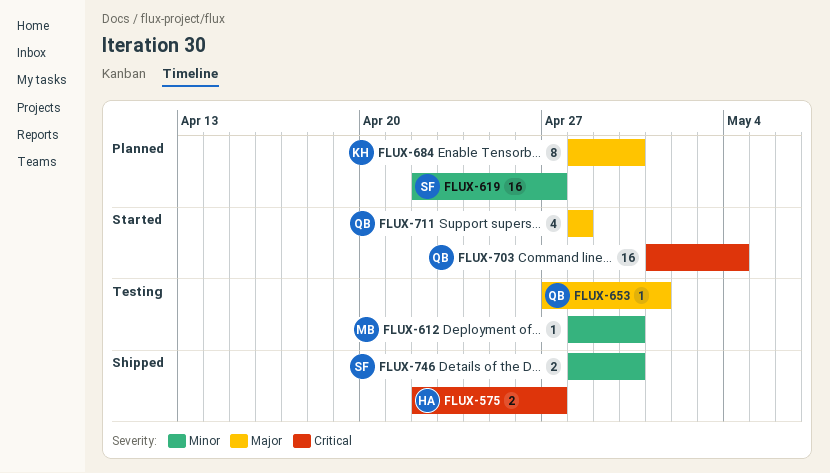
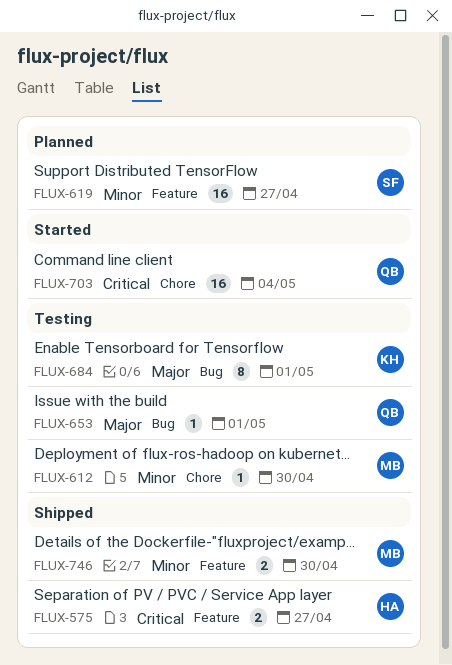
FLUX-684, status: Planned -> Testing
FLUX-684, due: Apr 30 -> May 1
FLUX-711: present -> none
FLUX-746, owner: SF -> MB

